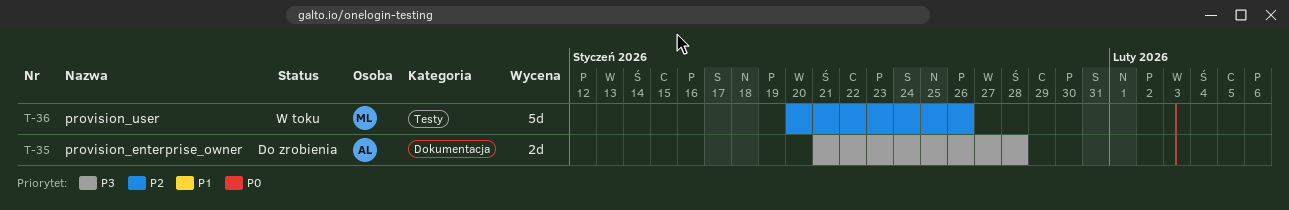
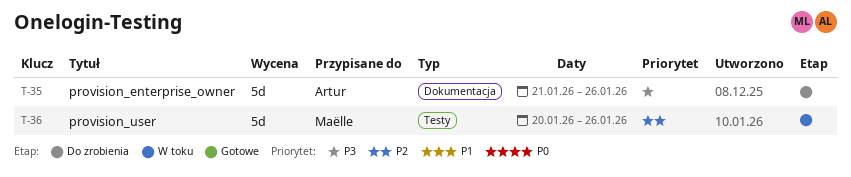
T-35, estimate: 2d -> 5d
T-35, due: Jan 28 -> Jan 26

